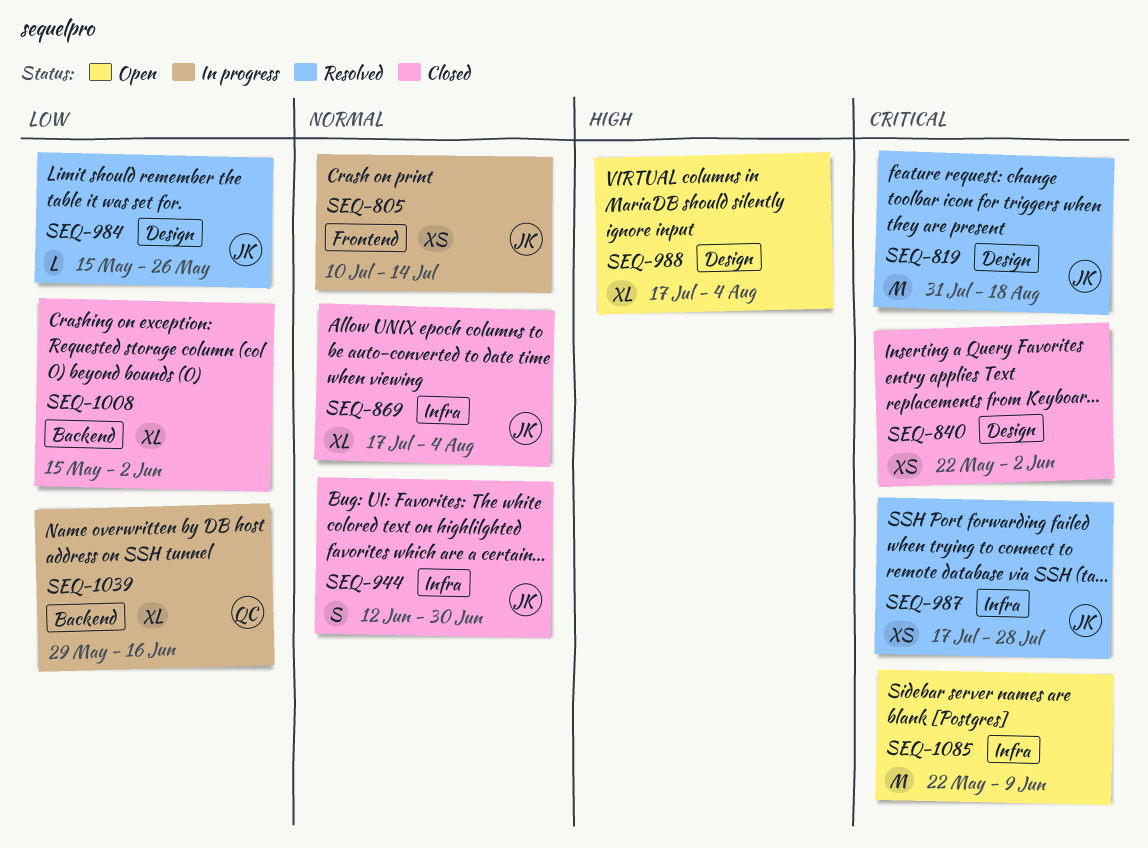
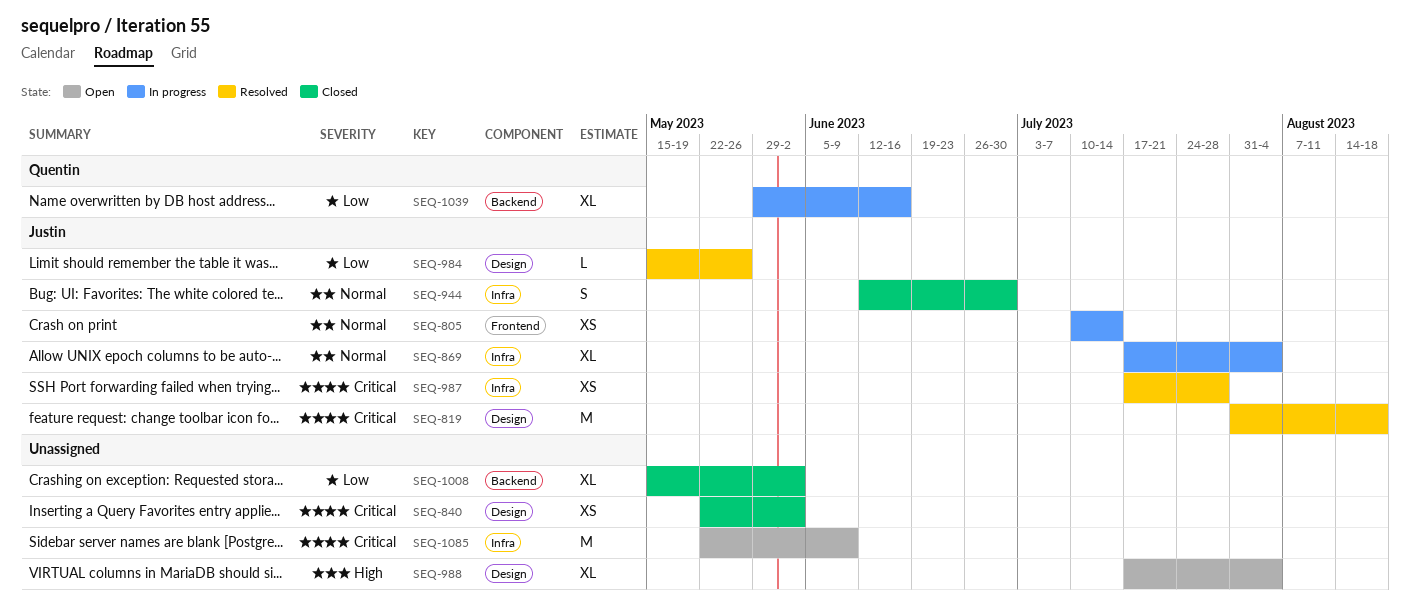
SEQ-869, status: Closed -> In progress

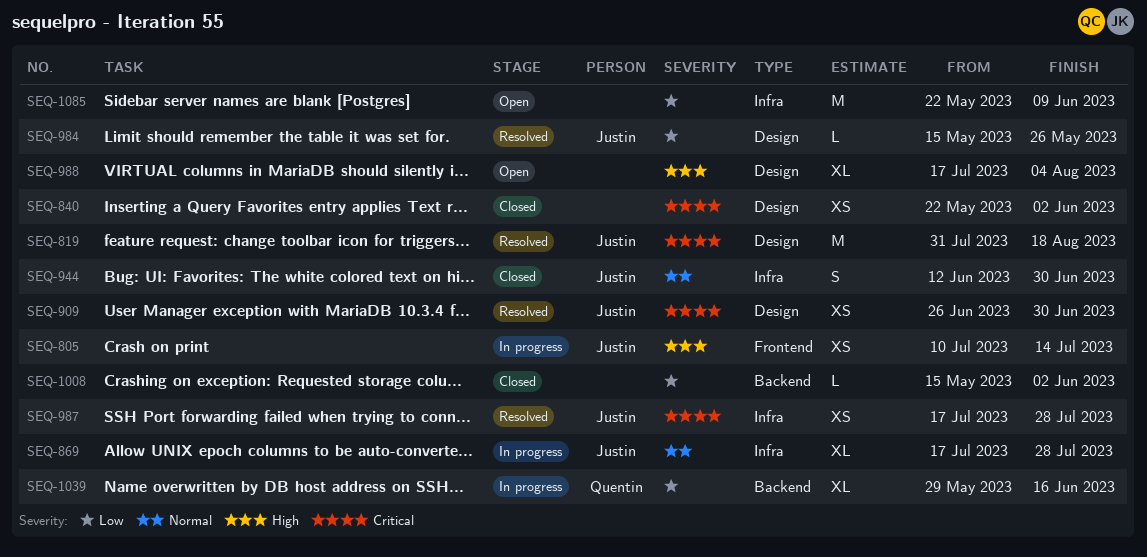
SEQ-805, priority: Normal -> High
SEQ-869, due: Aug 4 -> Jul 28
SEQ-909: none -> present
SEQ-1008, estimate: XL -> L
SEQ-1085, priority: Critical -> Low

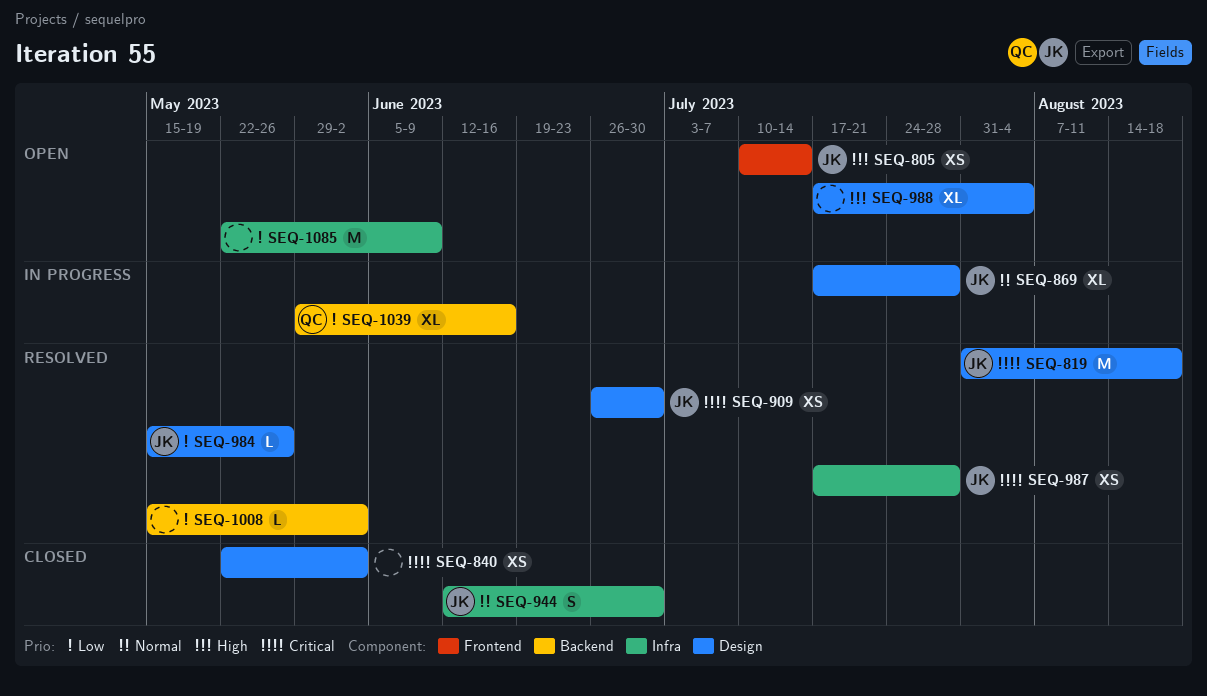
SEQ-805, status: In progress -> Open
SEQ-869, label: Infra -> Design
SEQ-1008, status: Closed -> Resolved

